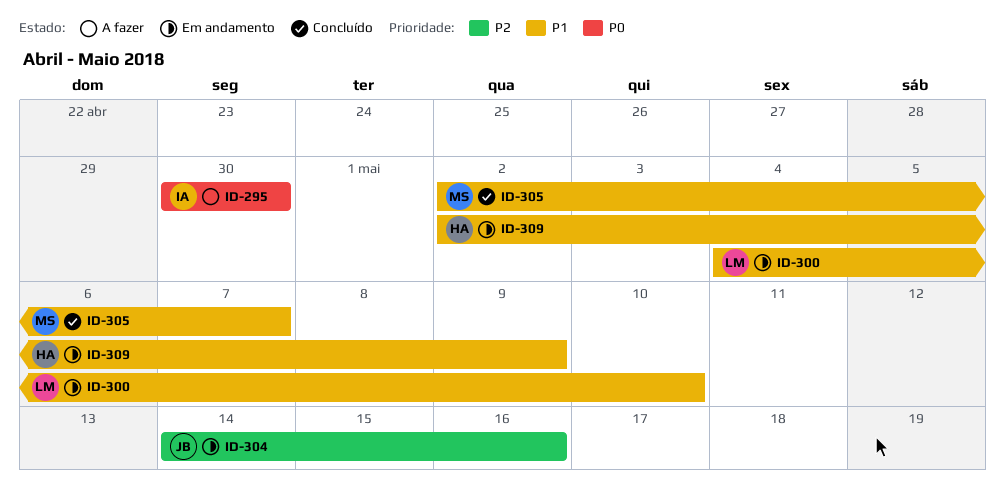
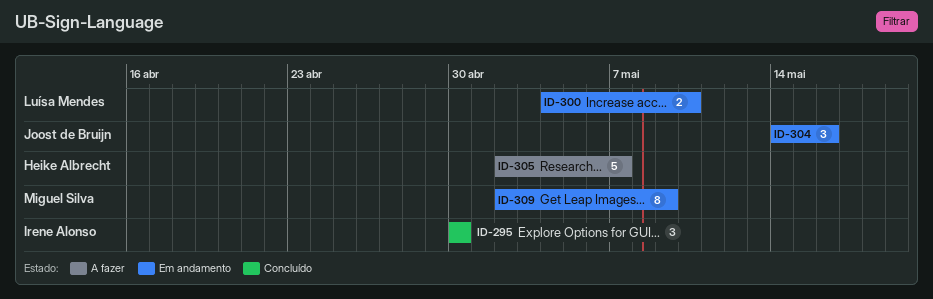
ID-295, status: A fazer -> Concluído
ID-305, status: Concluído -> A fazer
ID-305, owner: Miguel Silva -> Heike Albrecht
ID-309, owner: Heike Albrecht -> Miguel Silva

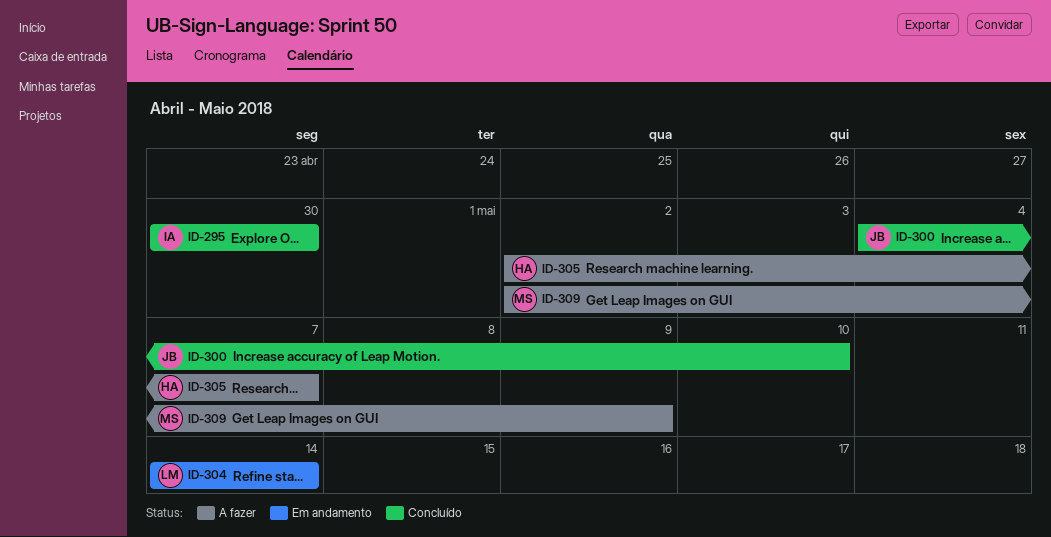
ID-300, status: Em andamento -> Concluído
ID-300, owner: Luísa Mendes -> Joost de Bruijn
ID-304, owner: Joost de Bruijn -> Luísa Mendes
ID-304, due: May 16 -> May 14
ID-309, status: Em andamento -> A fazer

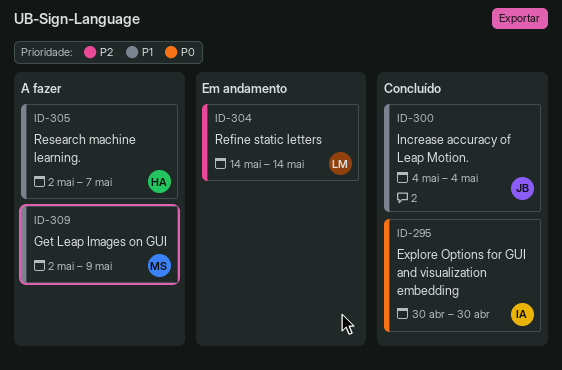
ID-300, due: May 10 -> May 4

